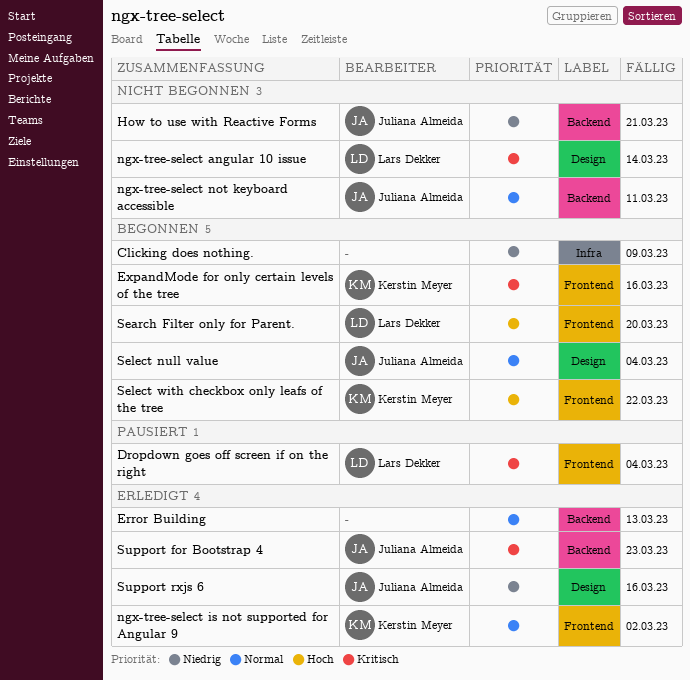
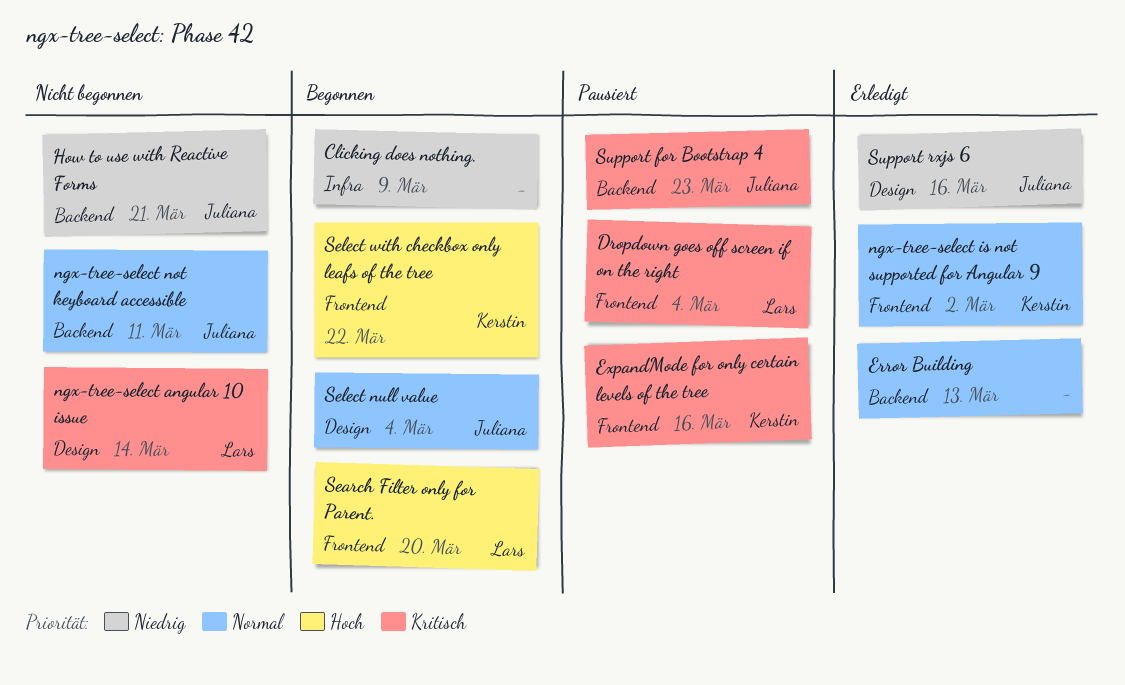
ExpandMode for only certain levels of the tree, status: Begonnen -> Pausiert
Support for Bootstrap 4, status: Erledigt -> Pausiert

